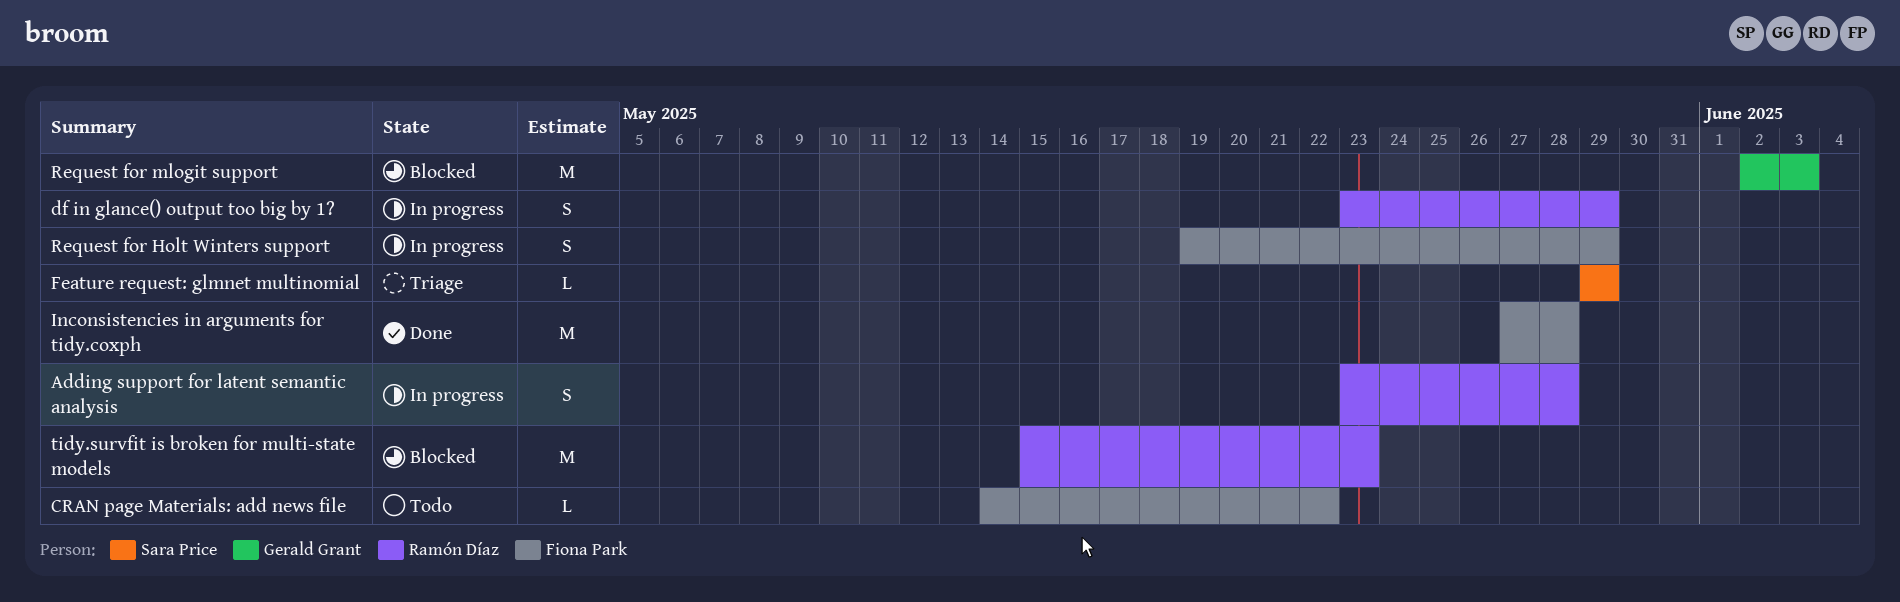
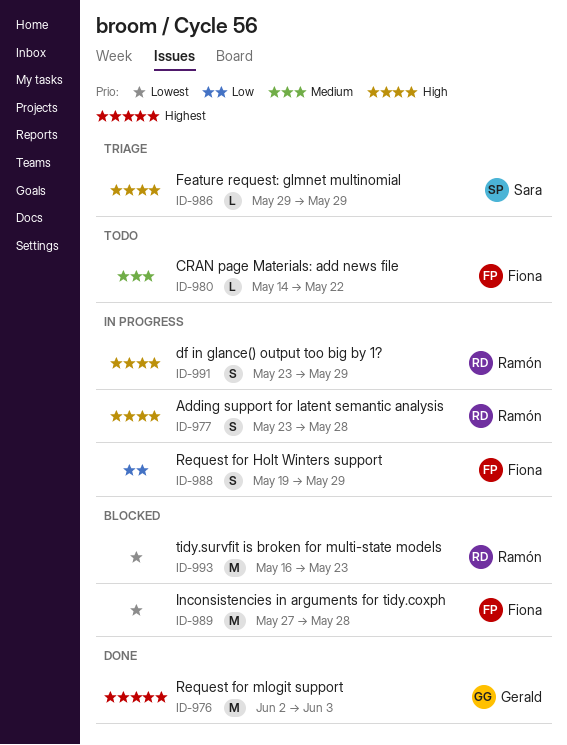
Inconsistencies in arguments for tidy.coxph, status: Done -> Blocked
Request for mlogit support, status: Blocked -> Done
tidy.survfit is broken for multi-state models, start: May 15 -> May 16

